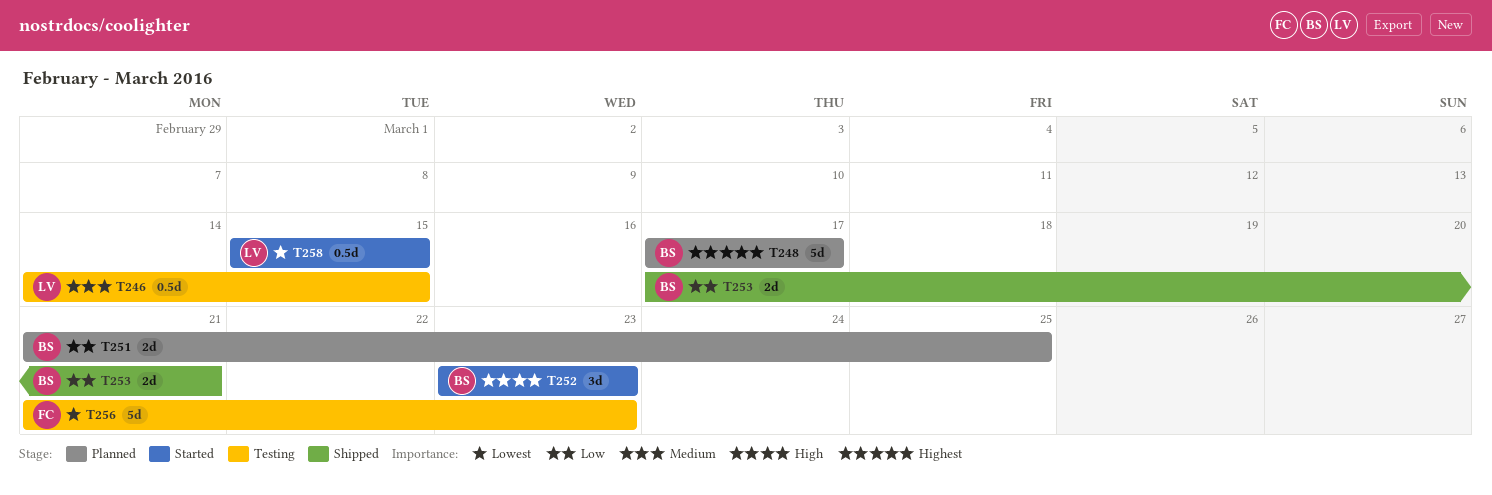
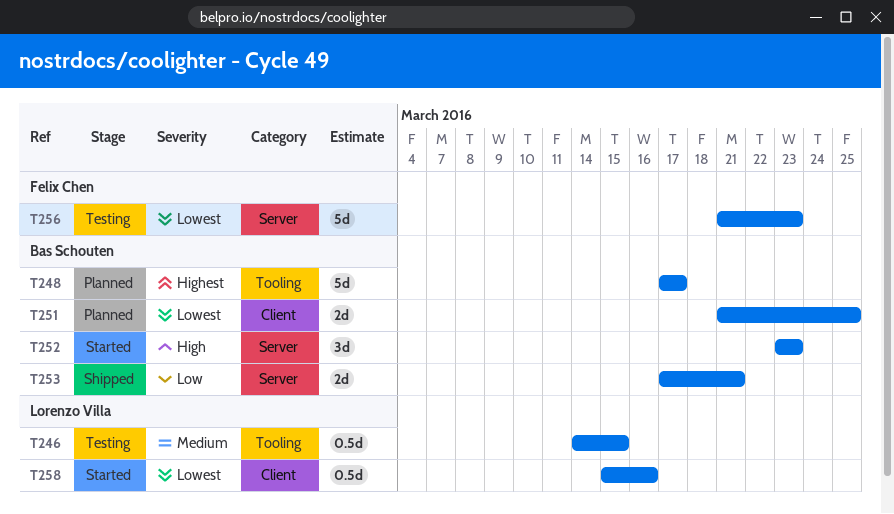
T251, priority: Low -> Lowest
T258, due: Mar 15 -> Mar 16

